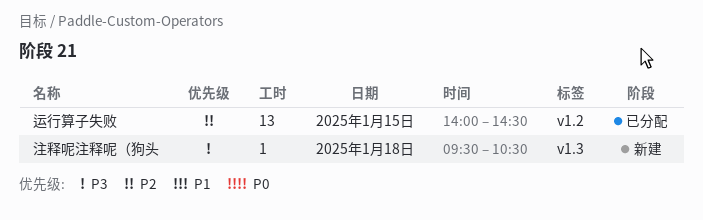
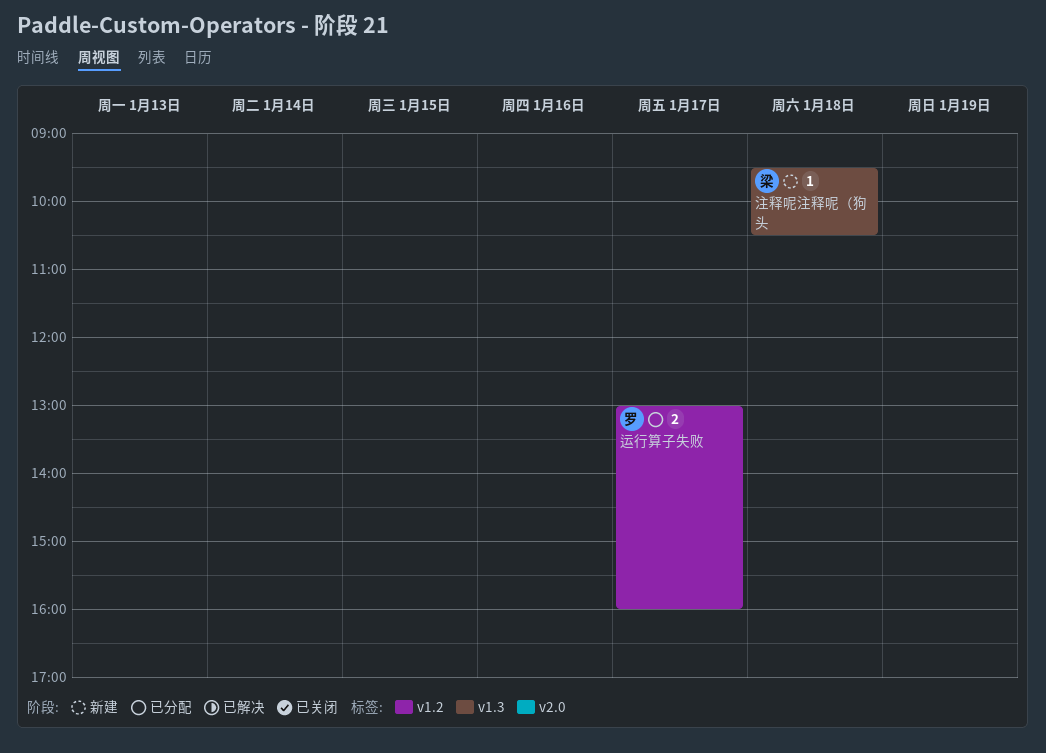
运行算子失败, estimate: 13 -> 2
运行算子失败, day: Jan 15 -> Jan 17
运行算子失败, begins: 14:00 -> 13:00
运行算子失败, ends: 14:30 -> 16:00

